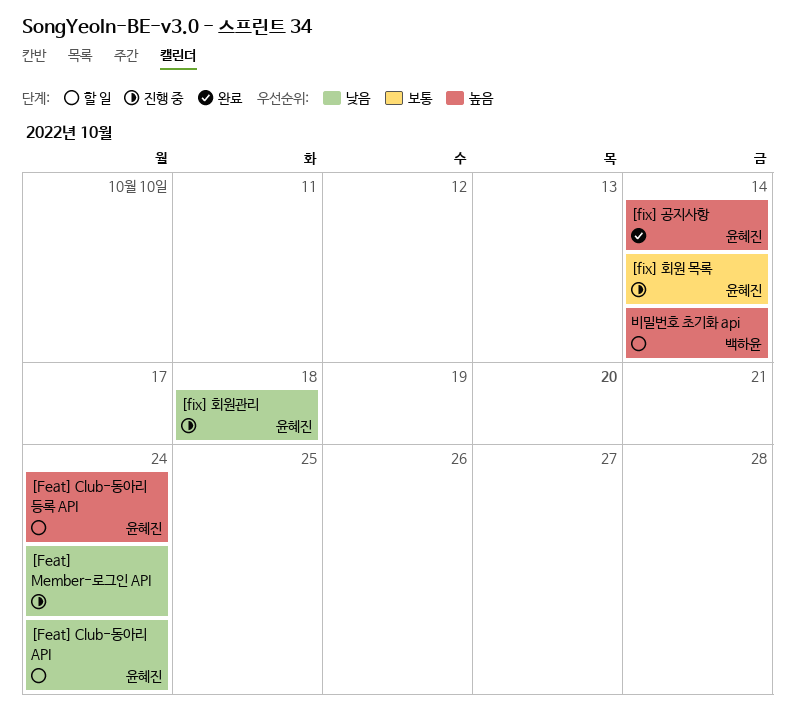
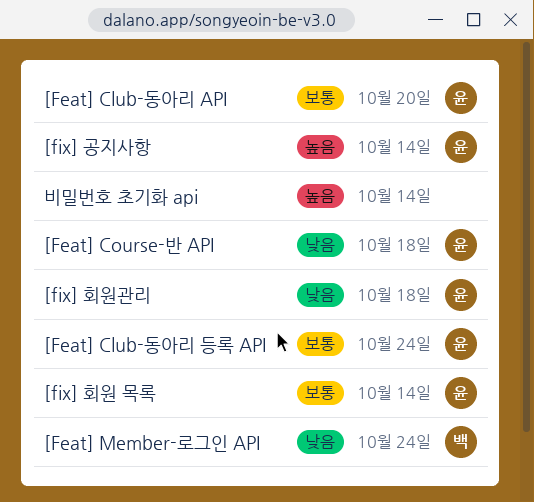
[Feat] Club-동아리 API, priority: 낮음 -> 보통
[Feat] Club-동아리 API, due: Oct 24 -> Oct 20
[Feat] Club-동아리 등록 API, priority: 높음 -> 보통
[Feat] Course-반 API: none -> present
[Feat] Member-로그인 API, owner: none -> 백하윤
비밀번호 초기화 api, owner: 백하윤 -> none

